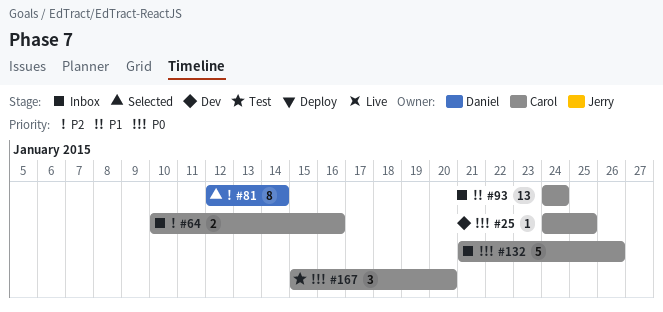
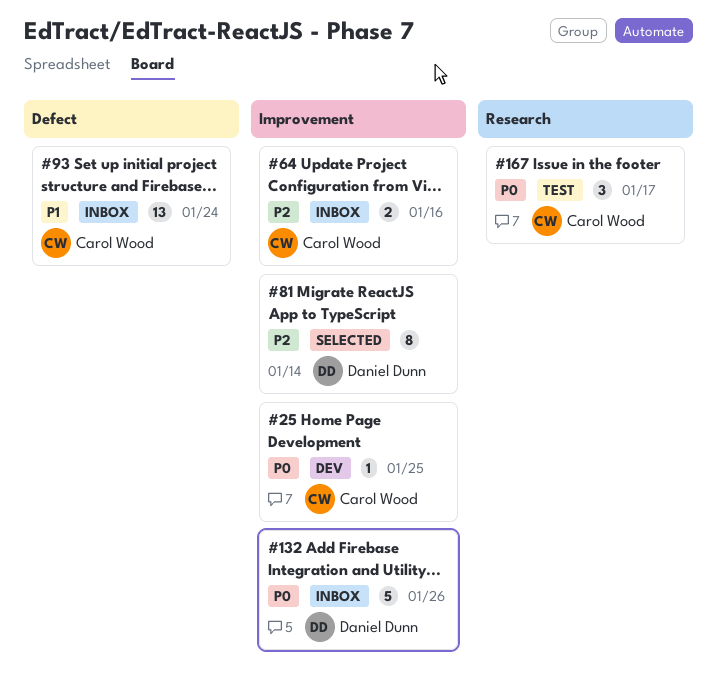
#132, owner: Carol Wood -> Daniel Dunn
#167, due: Jan 20 -> Jan 17

